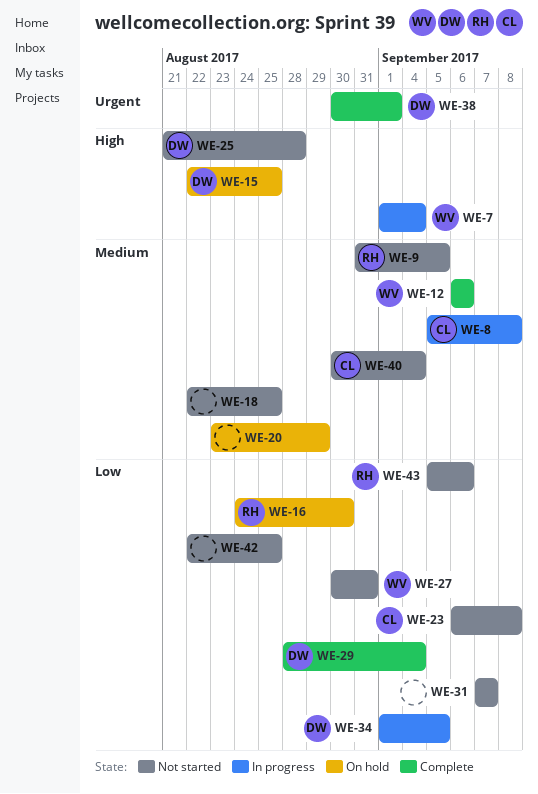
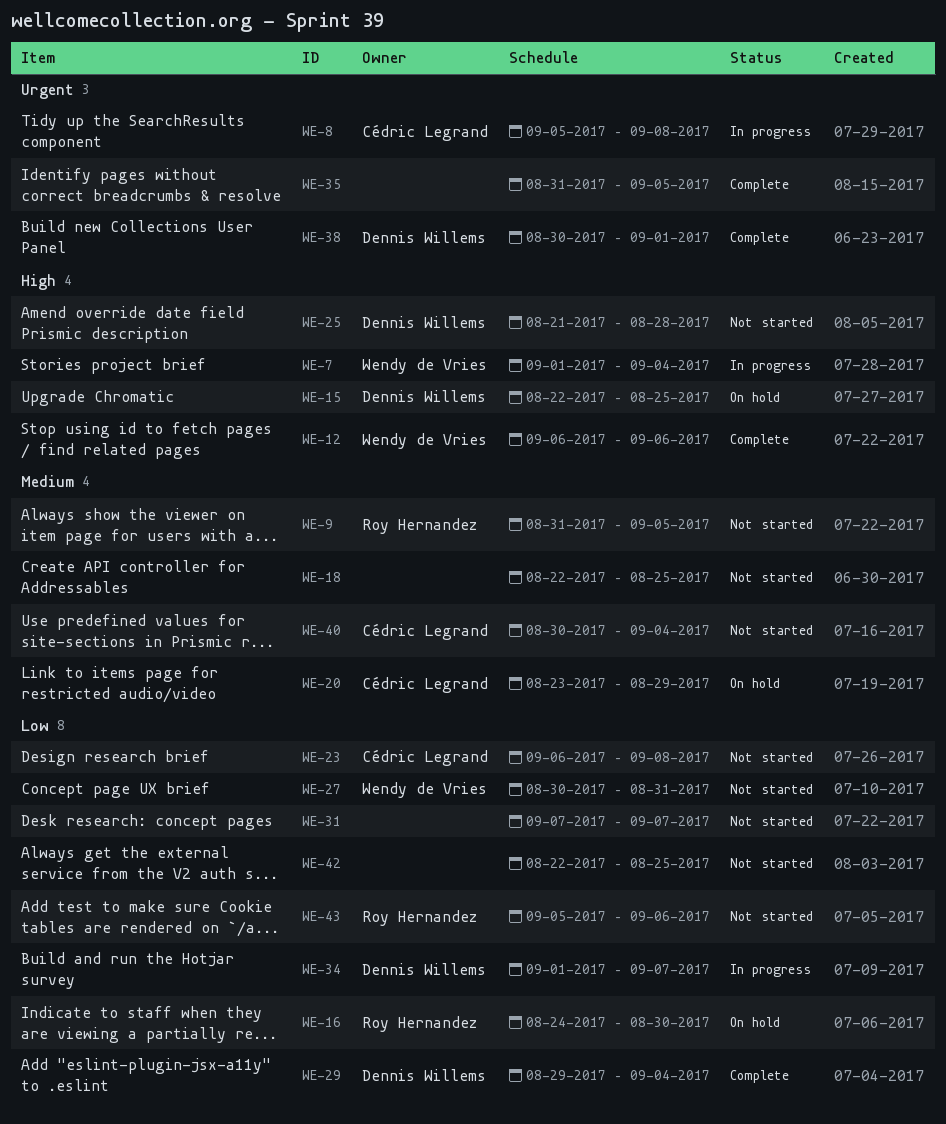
WE-8, priority: Medium -> Urgent
WE-12, priority: Medium -> High
WE-20, owner: none -> Cédric Legrand
WE-29, start: Aug 28 -> Aug 29
WE-34, due: Sep 5 -> Sep 7
WE-35: none -> present

